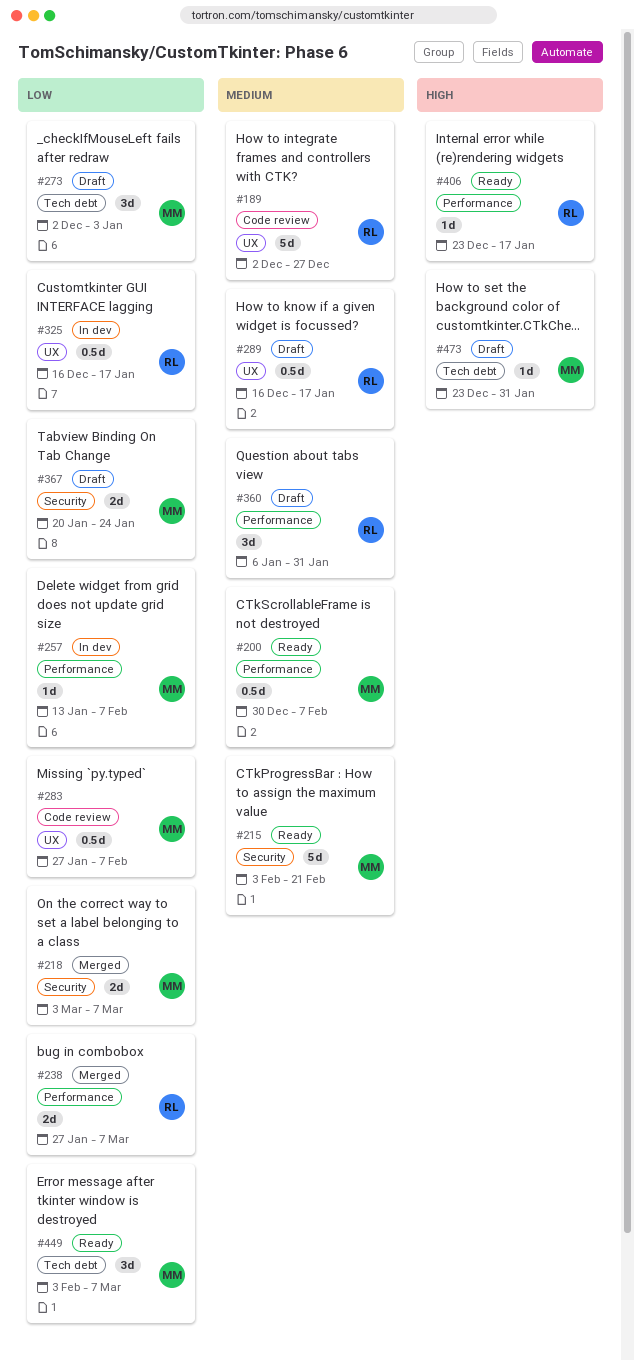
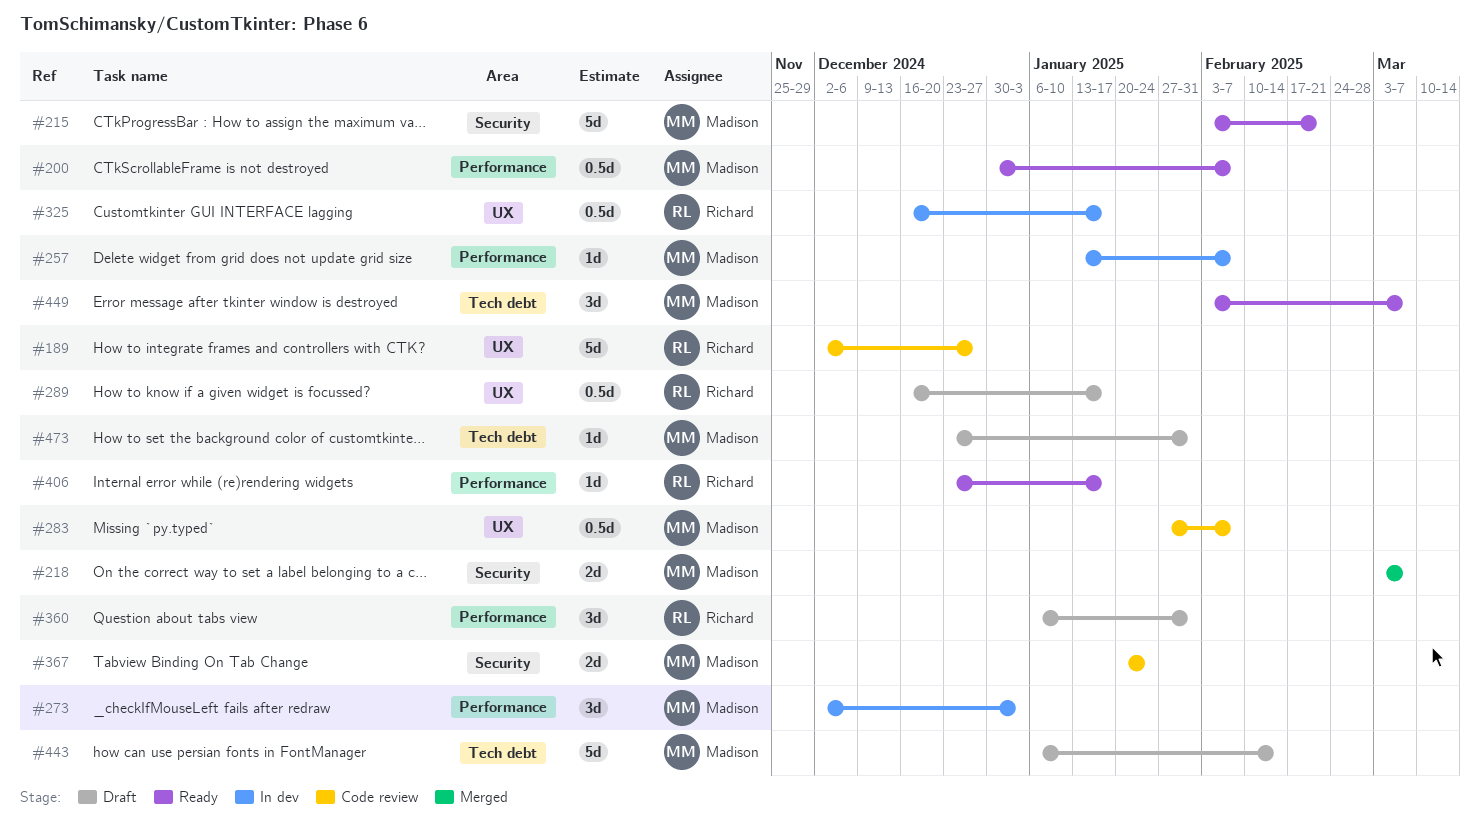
#238: present -> none
#273, status: Draft -> In dev
#273, label: Tech debt -> Performance
#367, status: Draft -> Code review
#443: none -> present

